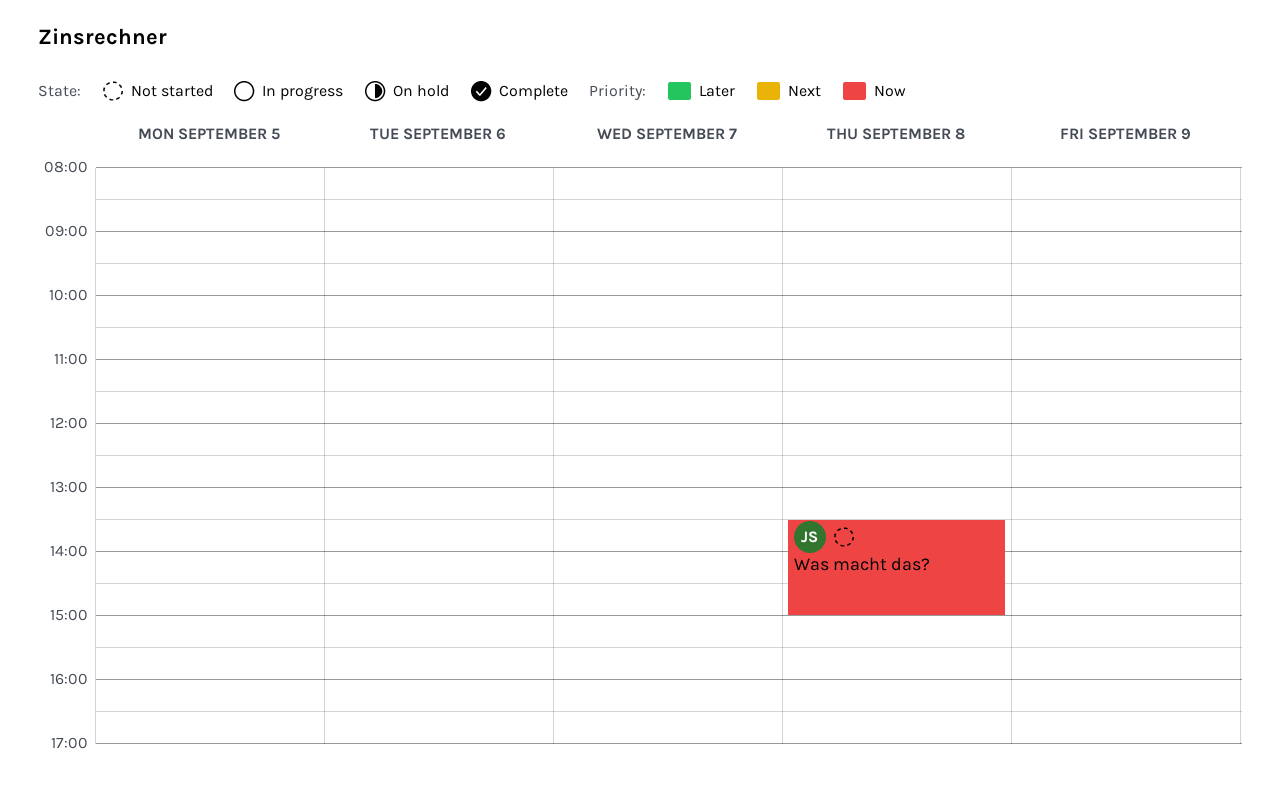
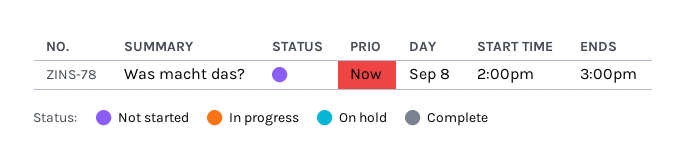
Was macht das?, begins: 13:30 -> 14:00

